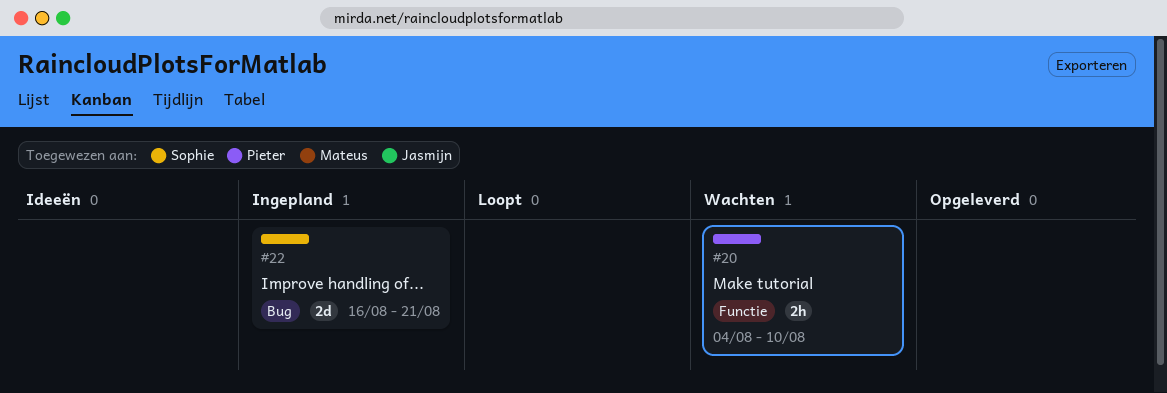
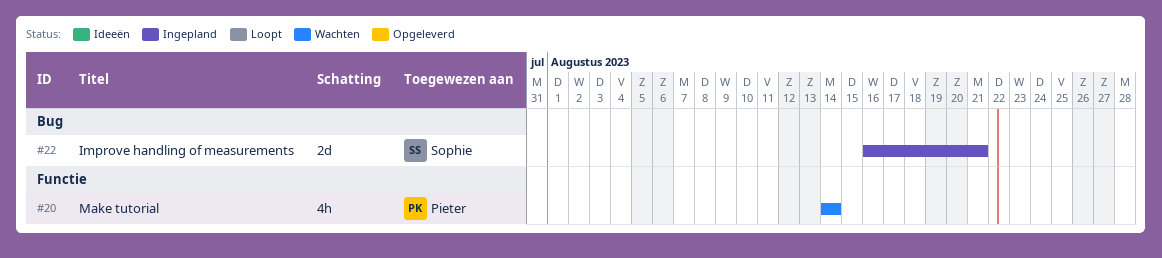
#20, estimate: 2h -> 4h
#20, start: Aug 4 -> Aug 14
#20, due: Aug 10 -> Aug 14

